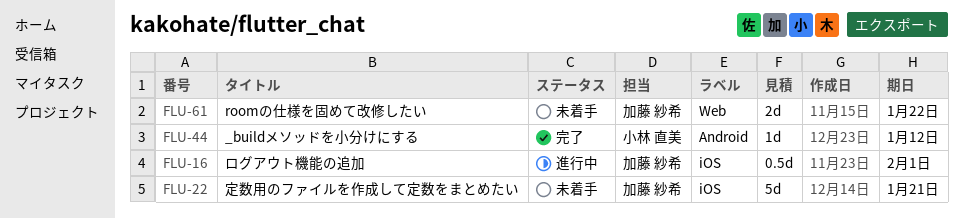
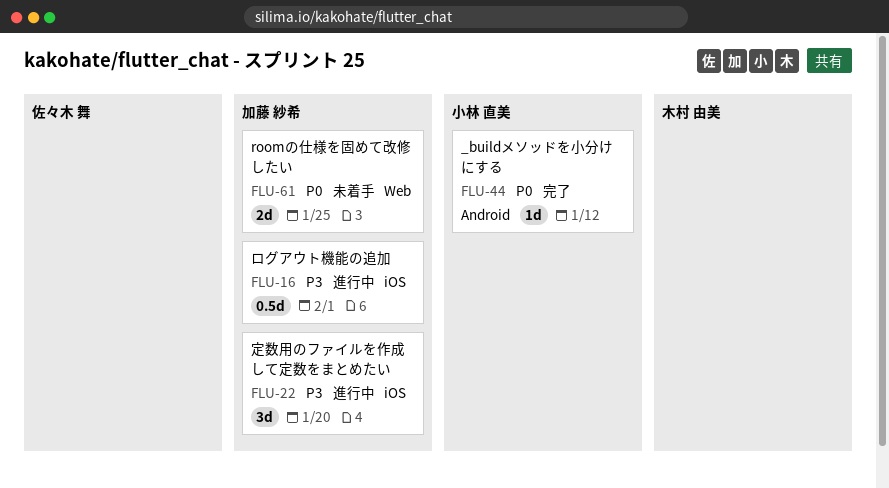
FLU-22, status: 未着手 -> 進行中
FLU-22, estimate: 5d -> 3d
FLU-22, due: Jan 21 -> Jan 20
FLU-61, due: Jan 22 -> Jan 25

